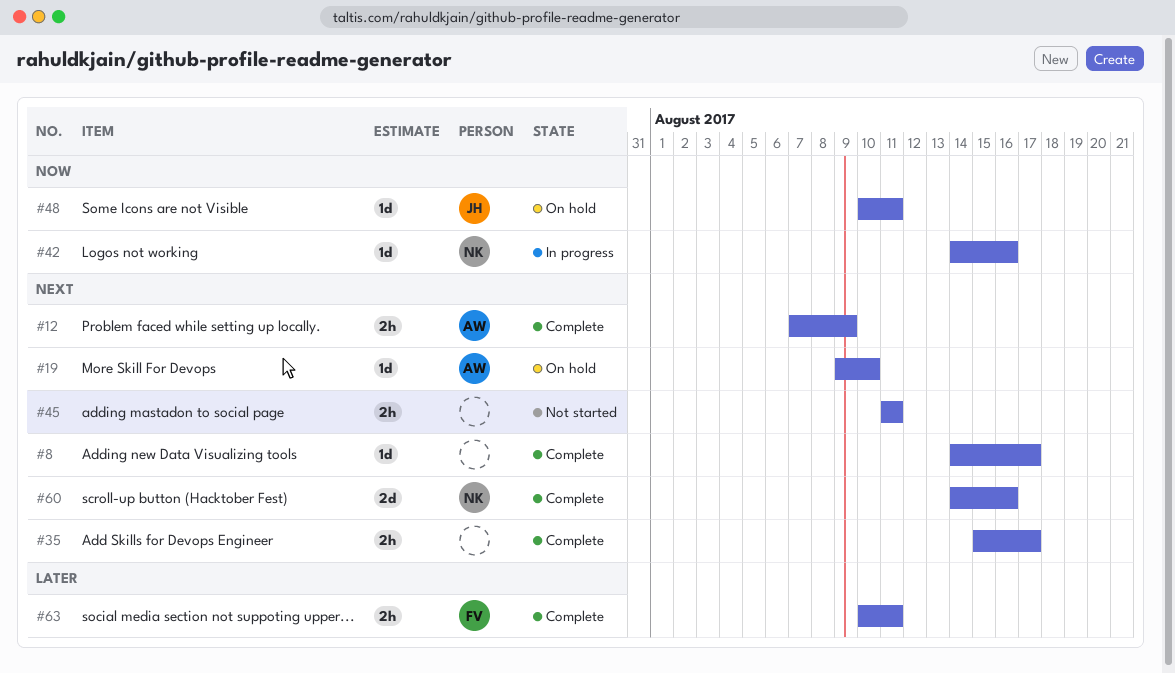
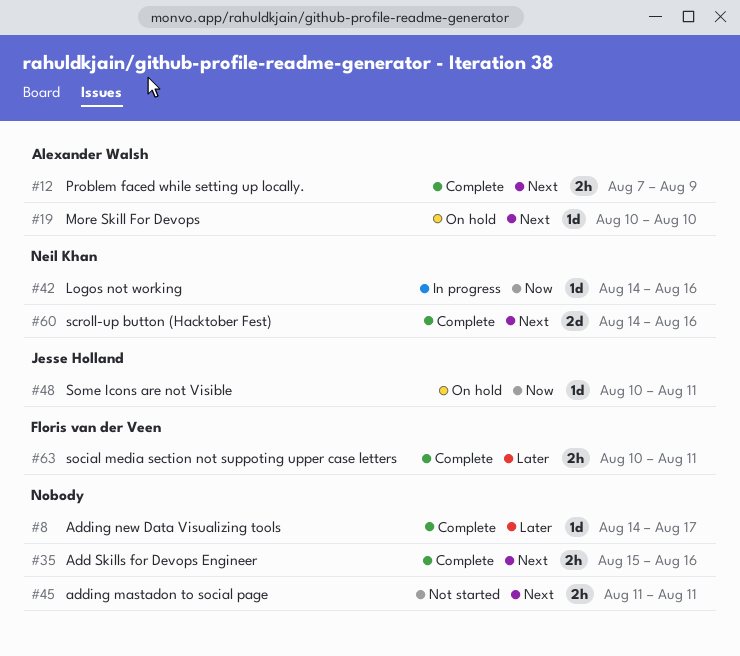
#8, priority: Next -> Later
#19, start: Aug 9 -> Aug 10
#35, due: Aug 17 -> Aug 16

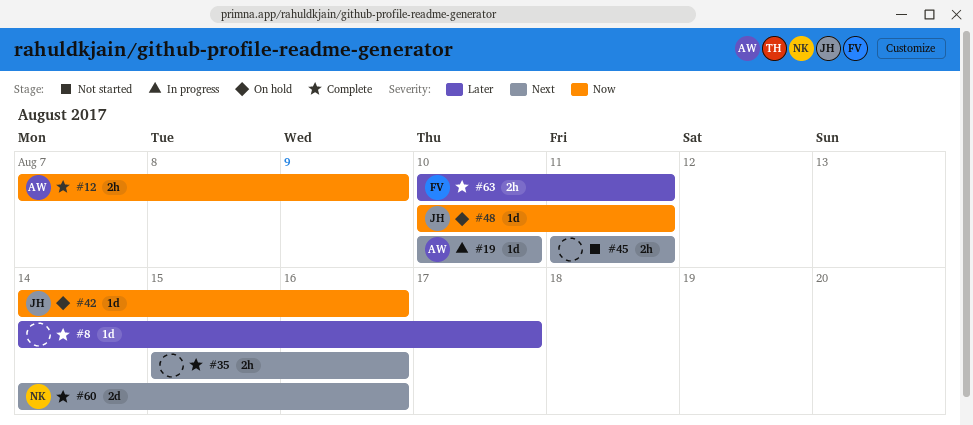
#12, priority: Next -> Now
#19, status: On hold -> In progress
#42, status: In progress -> On hold
#42, owner: Neil Khan -> Jesse Holland

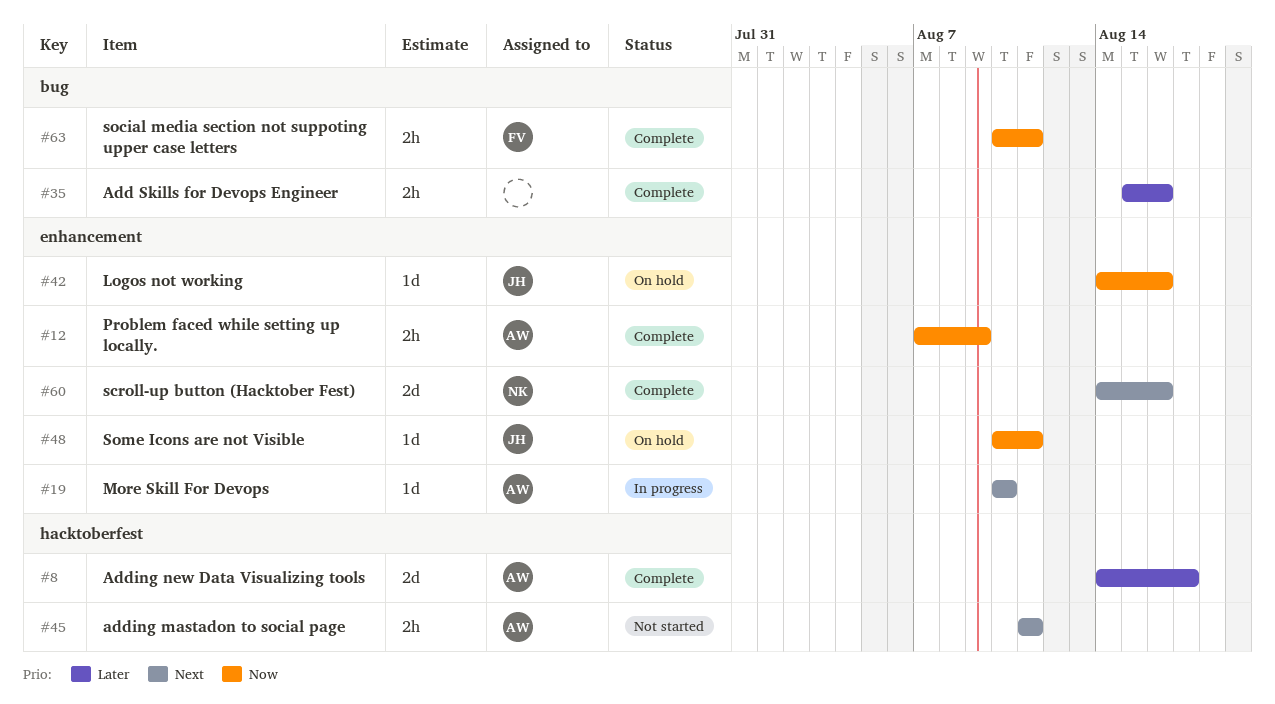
#8, owner: none -> AW
#8, estimate: 1d -> 2d
#35, priority: Next -> Later
#45, owner: none -> AW
#63, priority: Later -> Now

